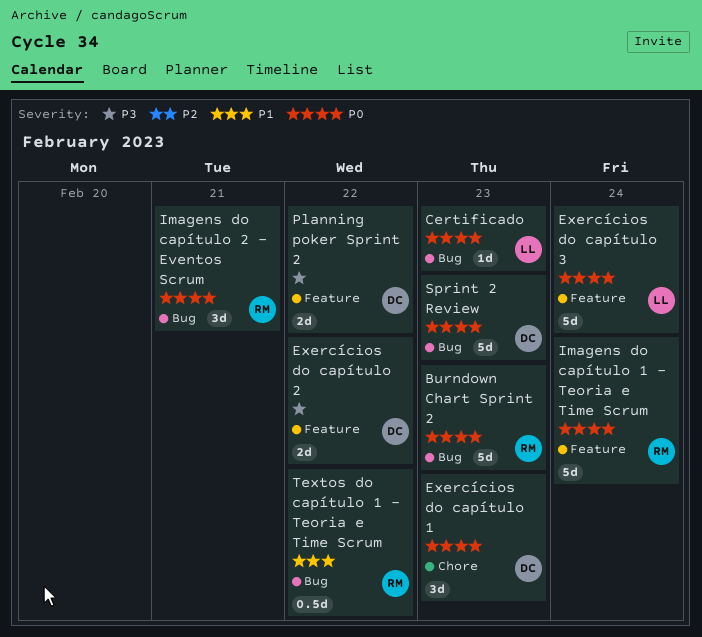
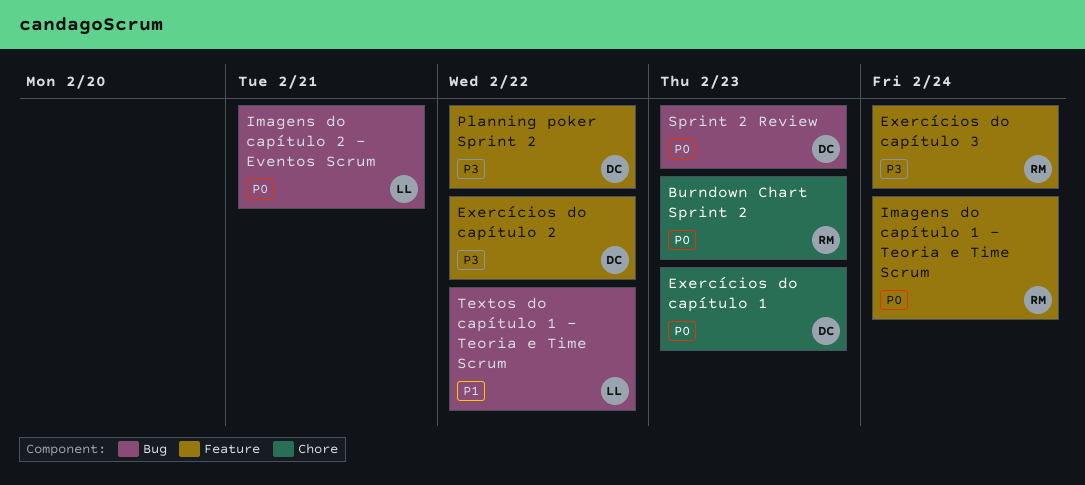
Burndown Chart Sprint 2, label: Bug -> Chore
Certificado: present -> none
Exercícios do capítulo 3, owner: LL -> RM
Exercícios do capítulo 3, priority: P0 -> P3
Imagens do capítulo 2 - Eventos Scrum, owner: RM -> LL
Textos do capítulo 1 - Teoria e Time Scrum, owner: RM -> LL

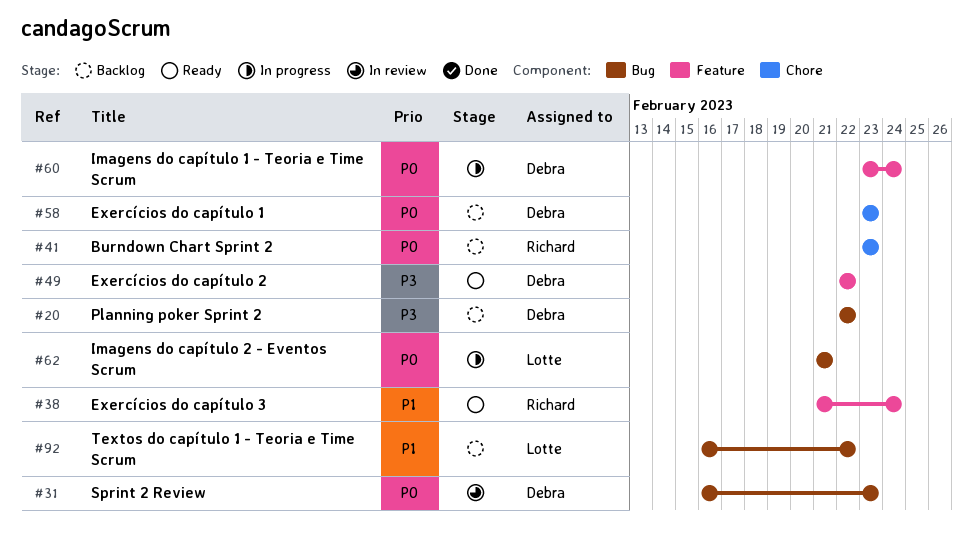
Exercícios do capítulo 3, priority: P3 -> P1
Imagens do capítulo 1 - Teoria e Time Scrum, owner: Richard -> Debra
Planning poker Sprint 2, label: Feature -> Bug

